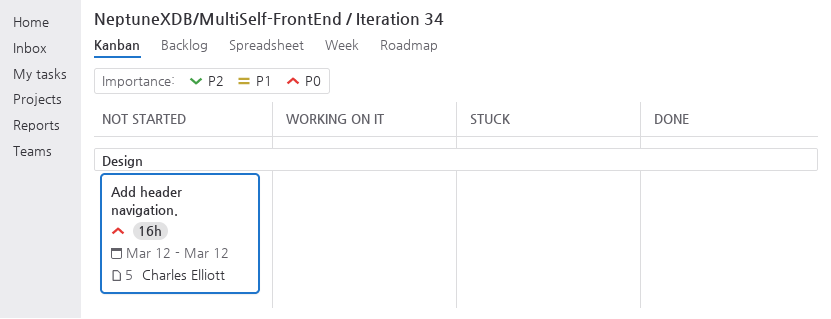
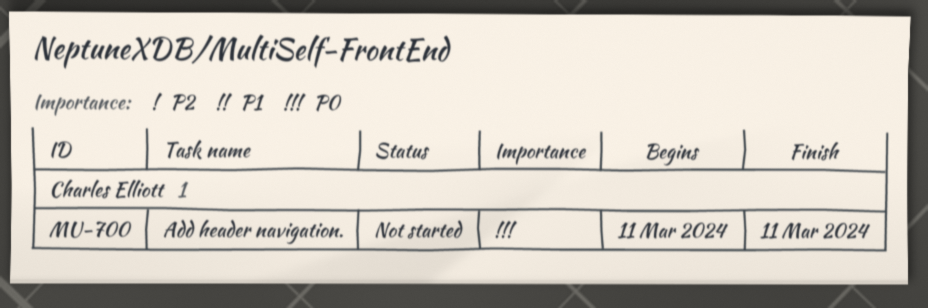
Add header navigation., start: Mar 12 -> Mar 11
Add header navigation., due: Mar 12 -> Mar 11

